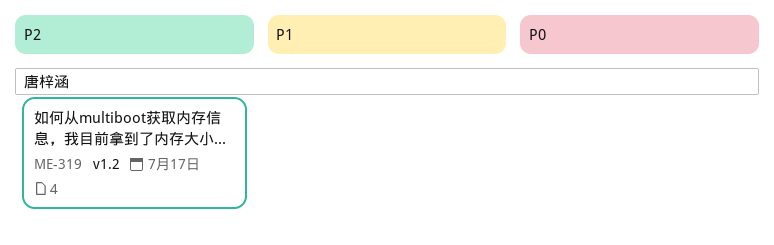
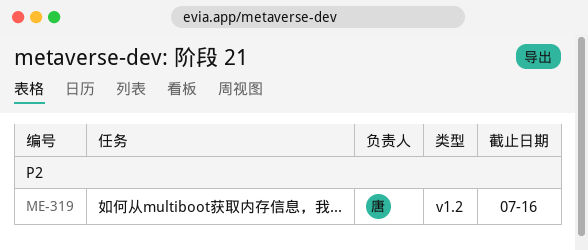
ME-319, due: Jul 17 -> Jul 16

